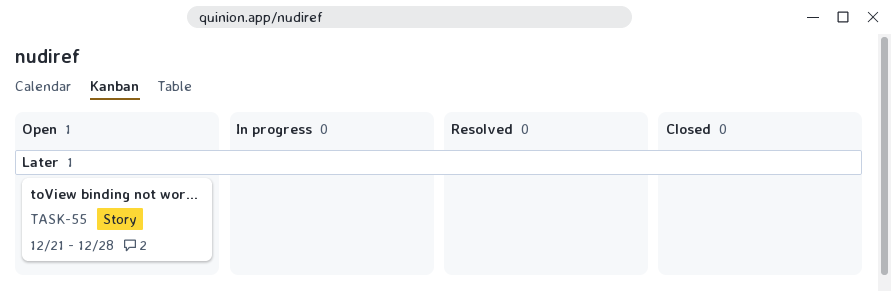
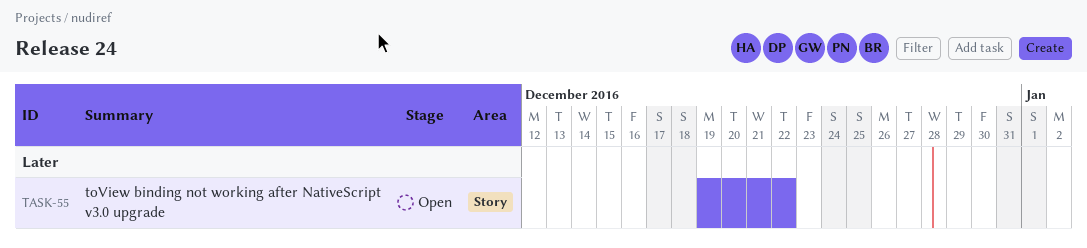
TASK-55, start: Dec 21 -> Dec 19
TASK-55, due: Dec 28 -> Dec 22

